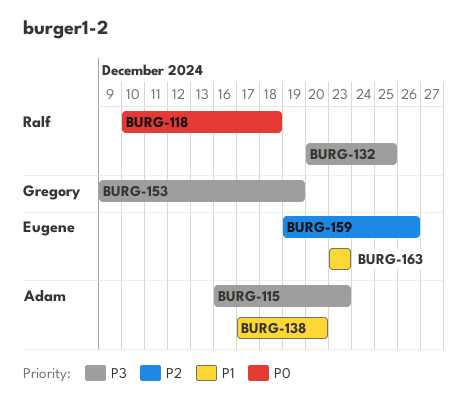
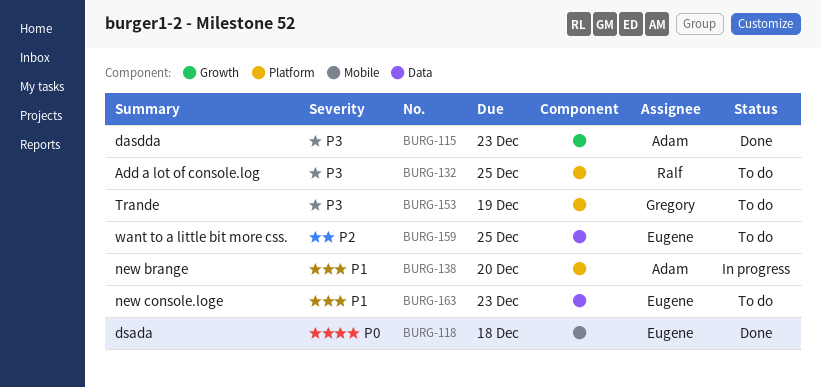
BURG-118, owner: Ralf -> Eugene
BURG-159, due: Dec 26 -> Dec 25

